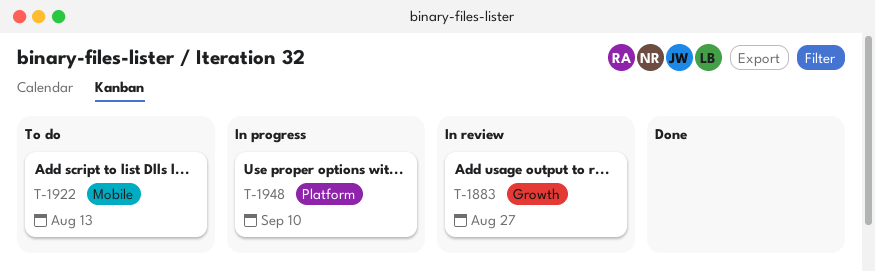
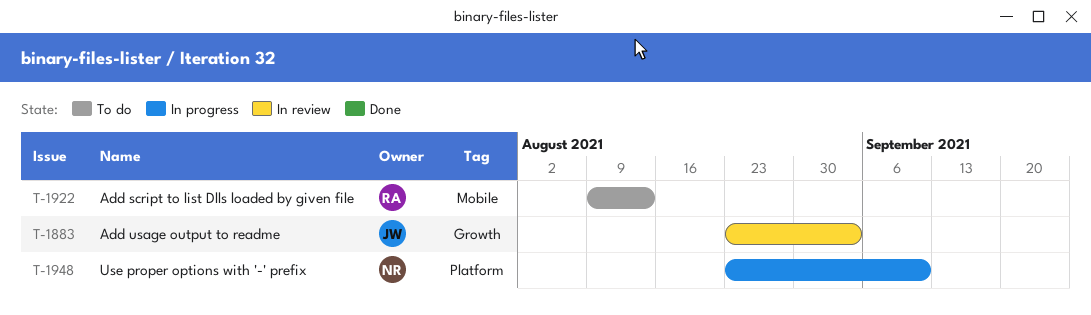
T-1883, due: Aug 27 -> Sep 3

